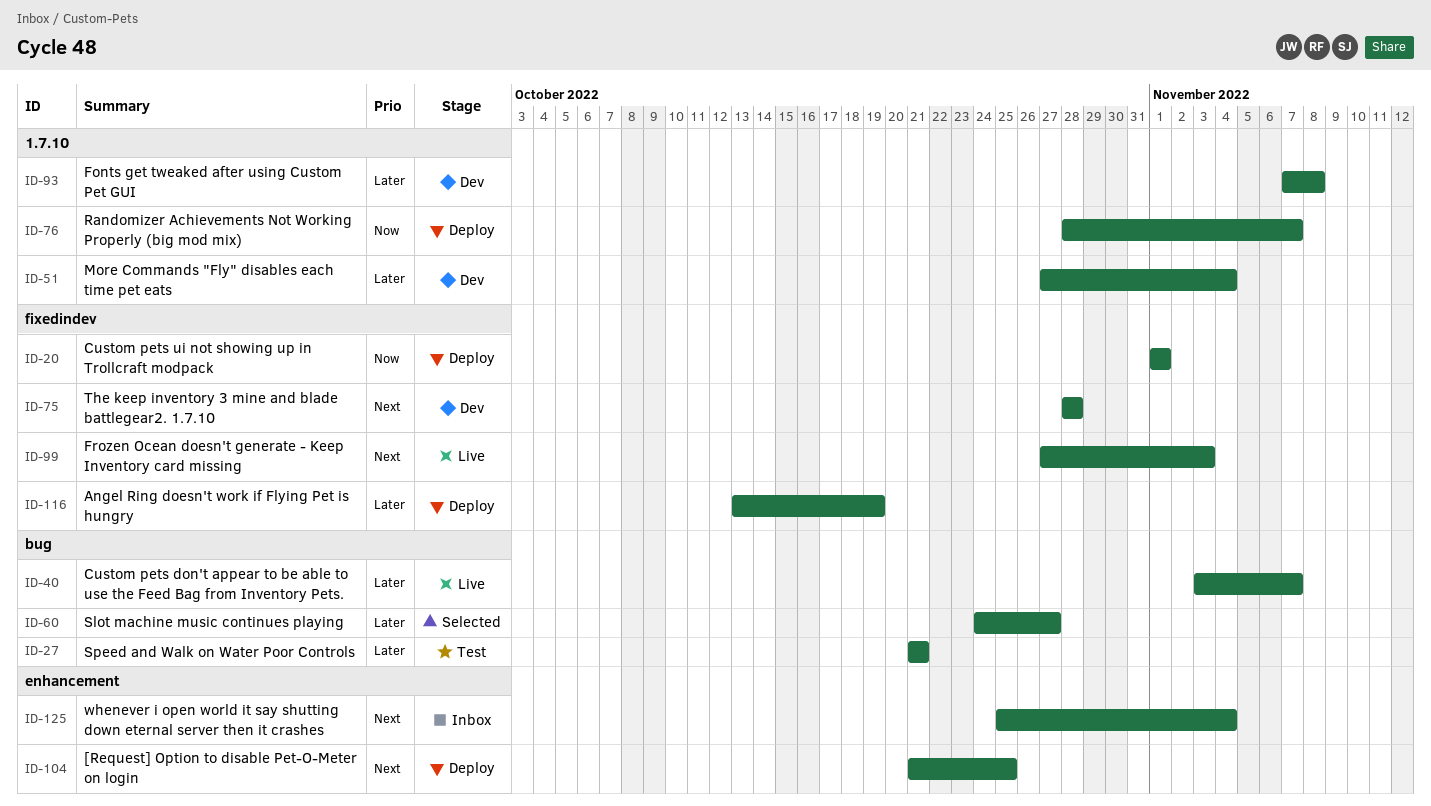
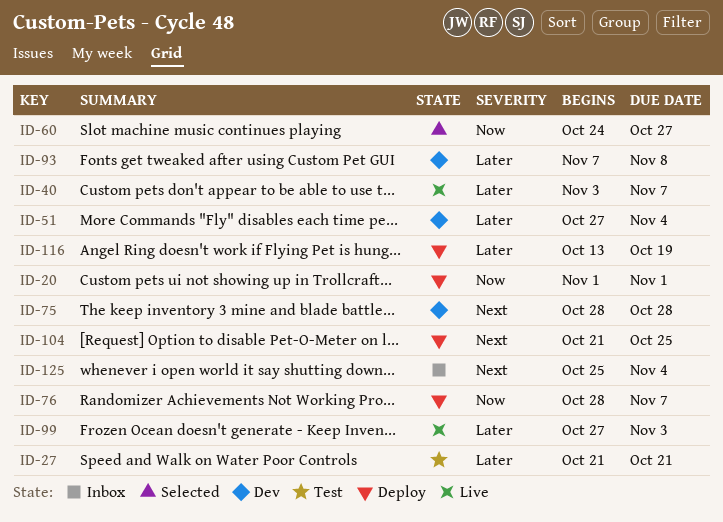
ID-60, priority: Later -> Now
ID-99, priority: Next -> Later

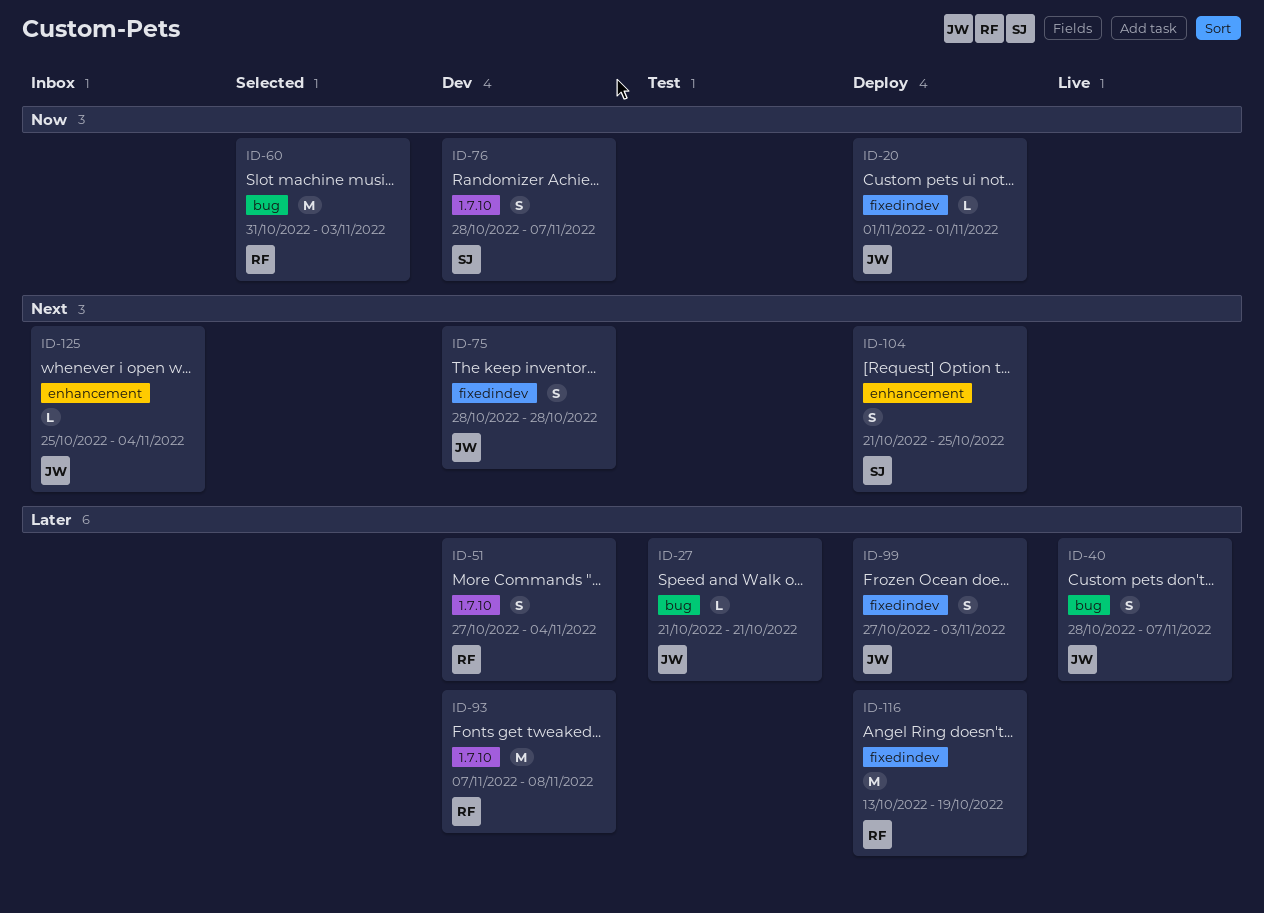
ID-40, start: Nov 3 -> Oct 28
ID-60, start: Oct 24 -> Oct 31
ID-60, due: Oct 27 -> Nov 3
ID-76, status: Deploy -> Dev
ID-99, status: Live -> Deploy

